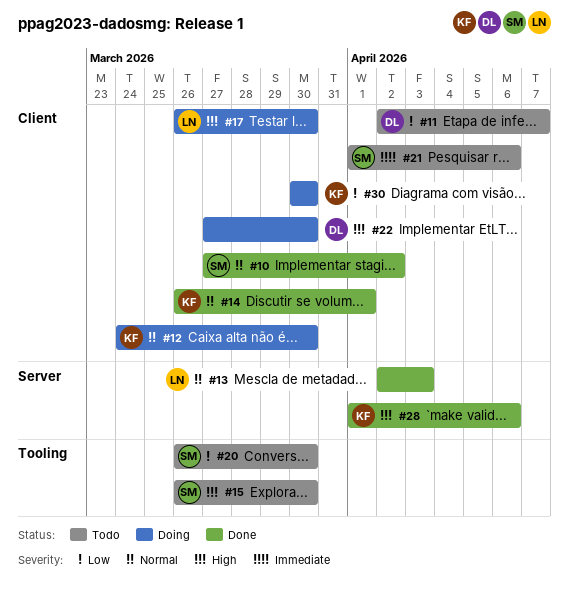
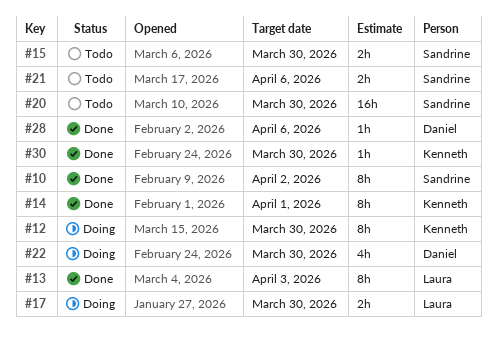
#11: present -> none
#28, owner: Kenneth -> Daniel
#30, status: Doing -> Done

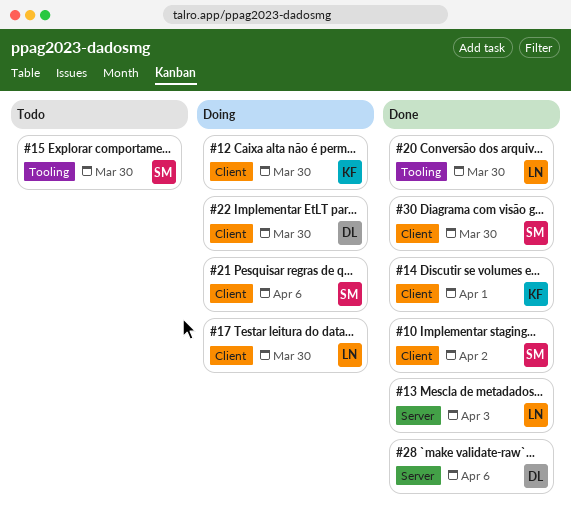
#20, status: Todo -> Done
#20, owner: Sandrine -> Laura
#21, status: Todo -> Doing
#30, owner: Kenneth -> Sandrine

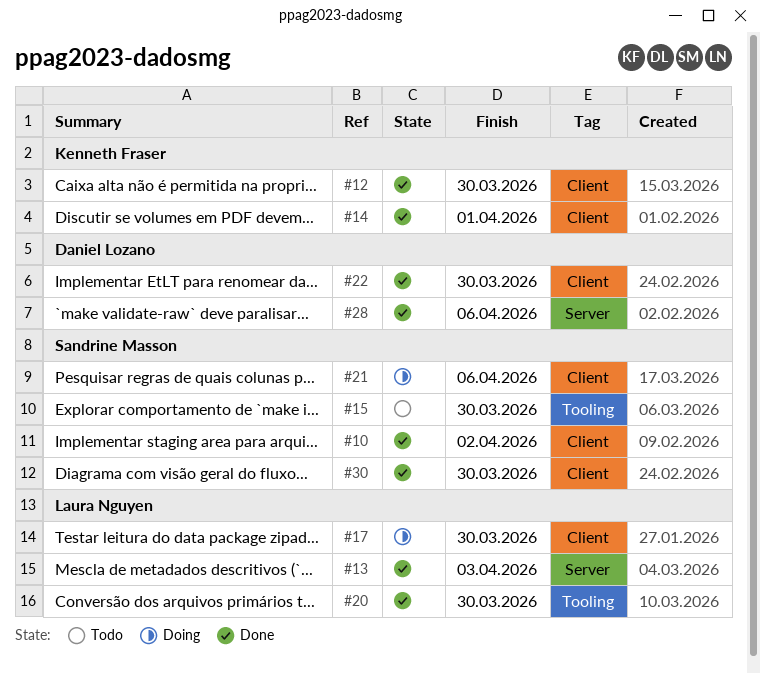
#12, status: Doing -> Done
#22, status: Doing -> Done

